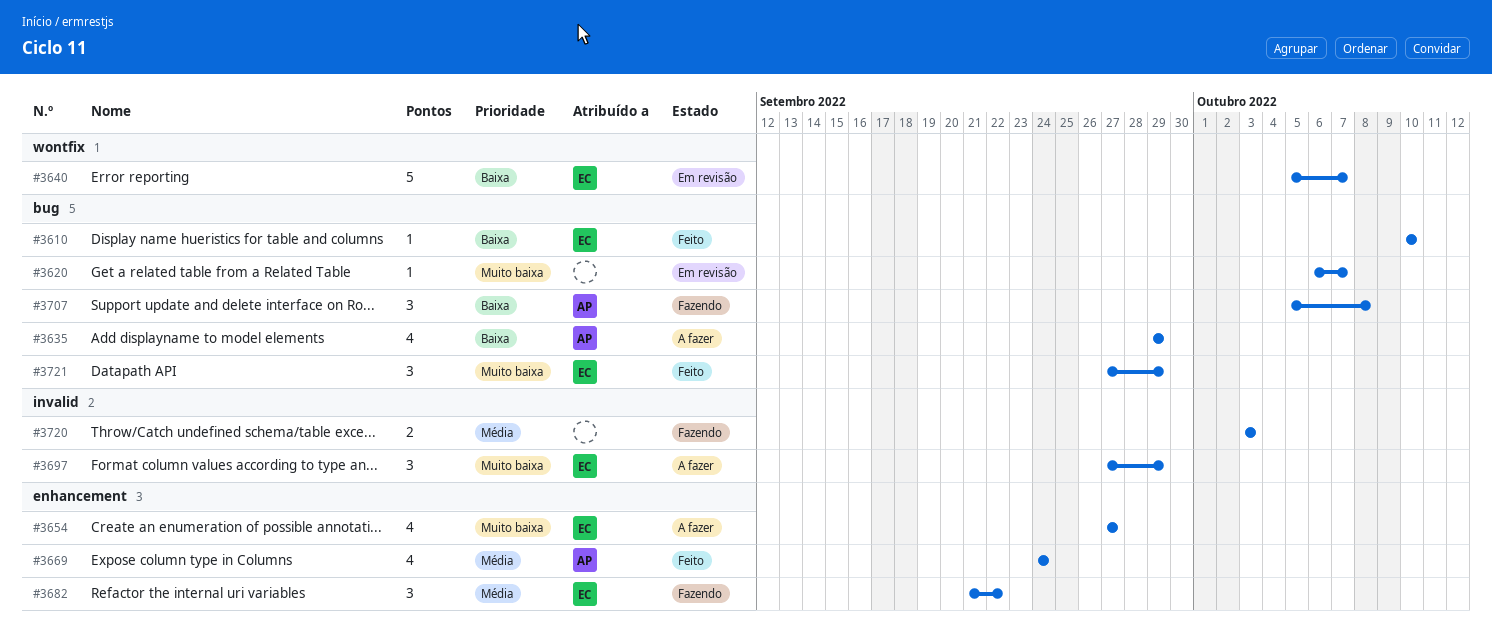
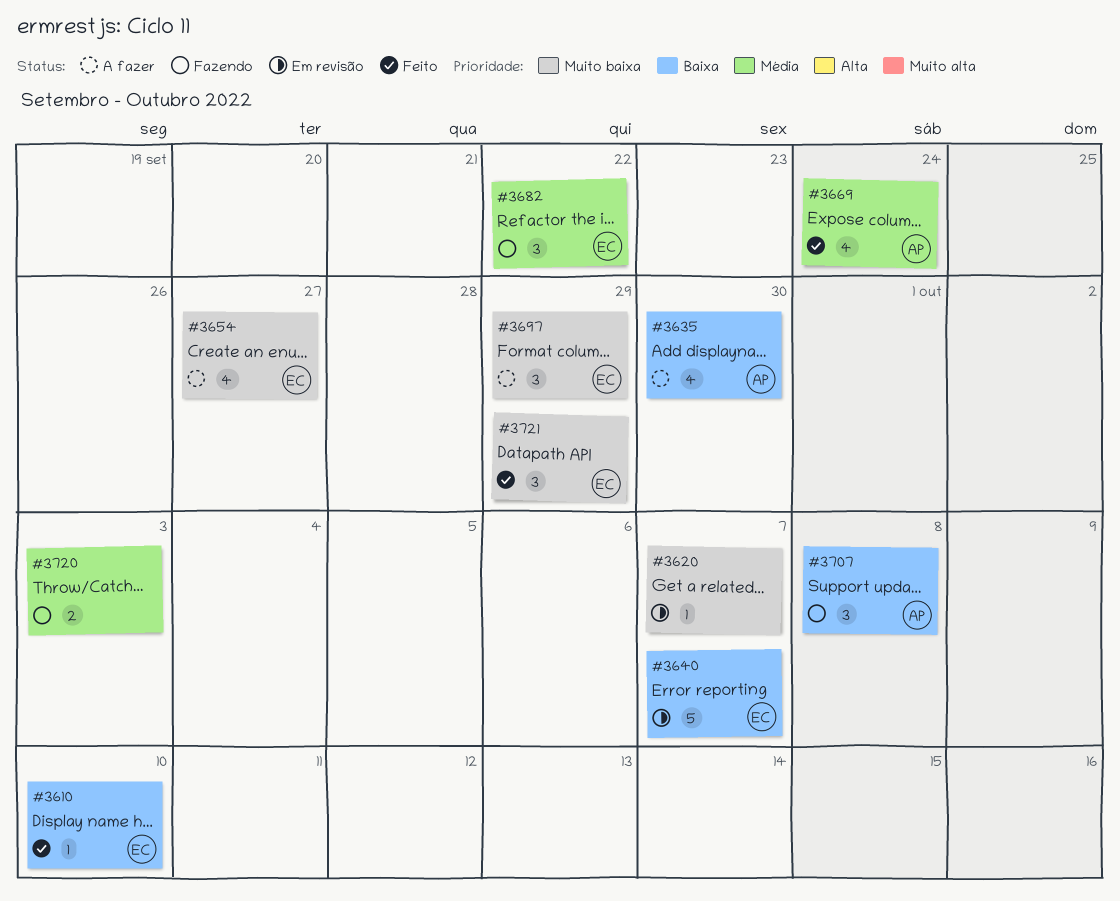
#3635, due: Sep 29 -> Sep 30

